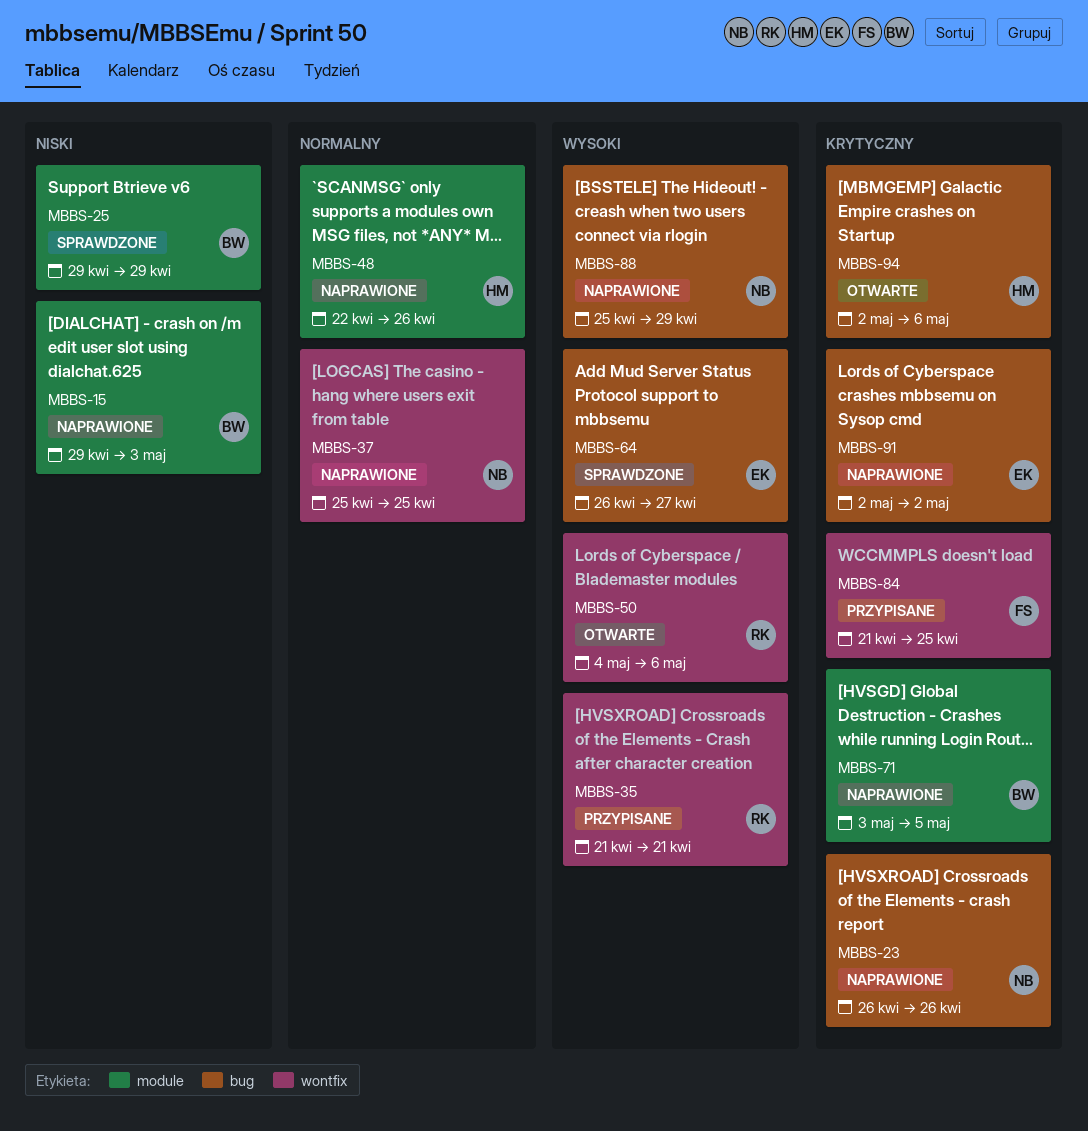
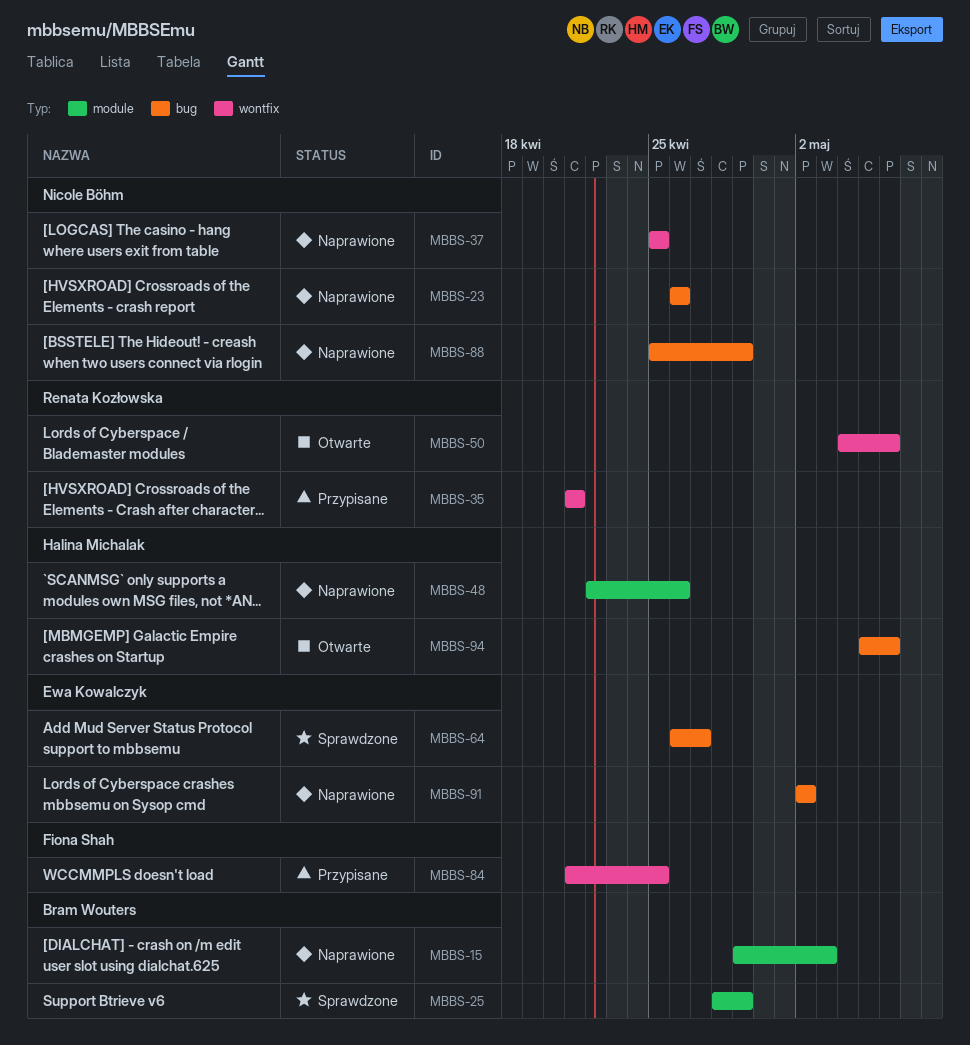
MBBS-25, start: Apr 29 -> Apr 28
MBBS-71: present -> none
MBBS-94, start: May 2 -> May 5

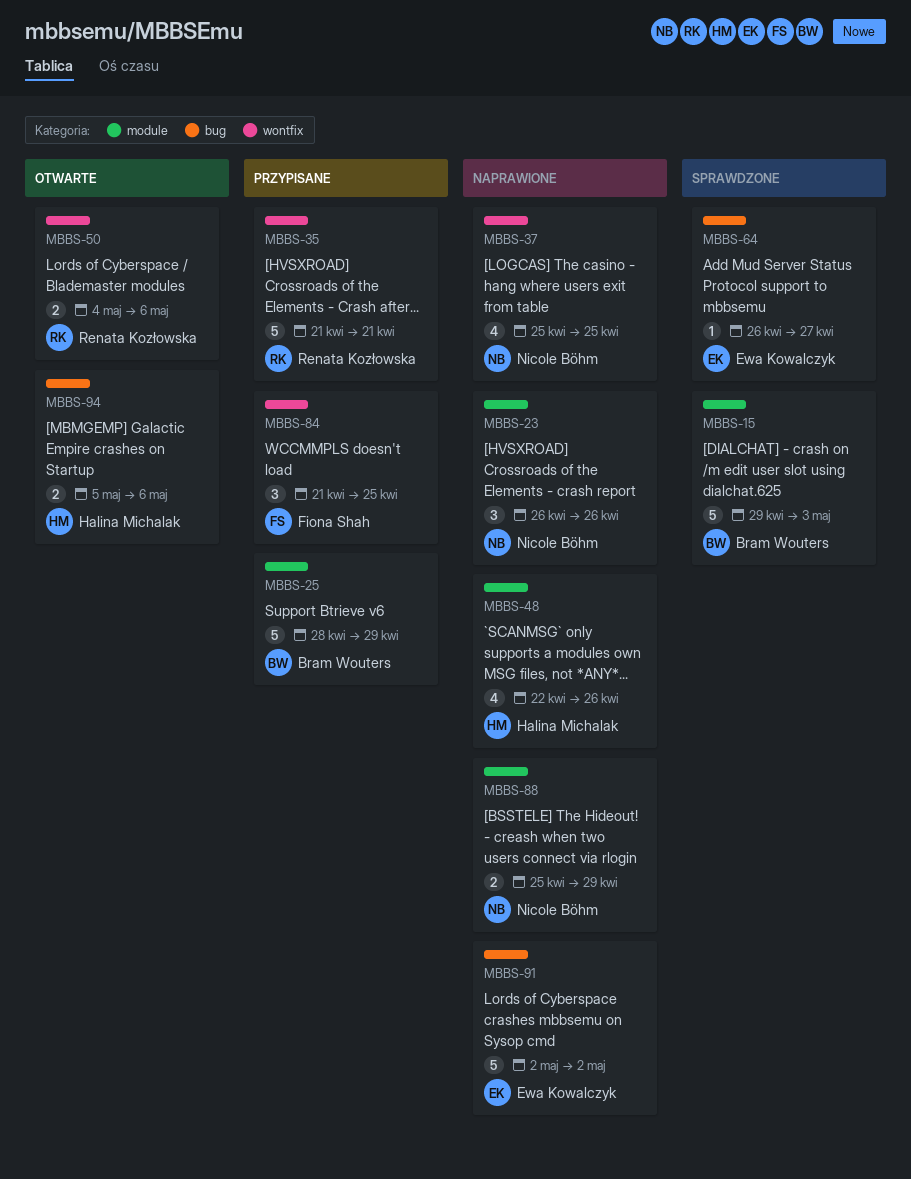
MBBS-15, status: Naprawione -> Sprawdzone
MBBS-23, label: bug -> module
MBBS-25, status: Sprawdzone -> Przypisane
MBBS-88, label: bug -> module

